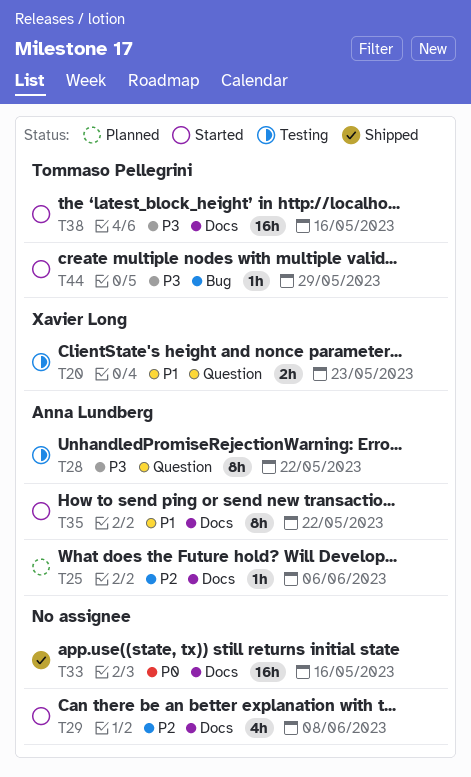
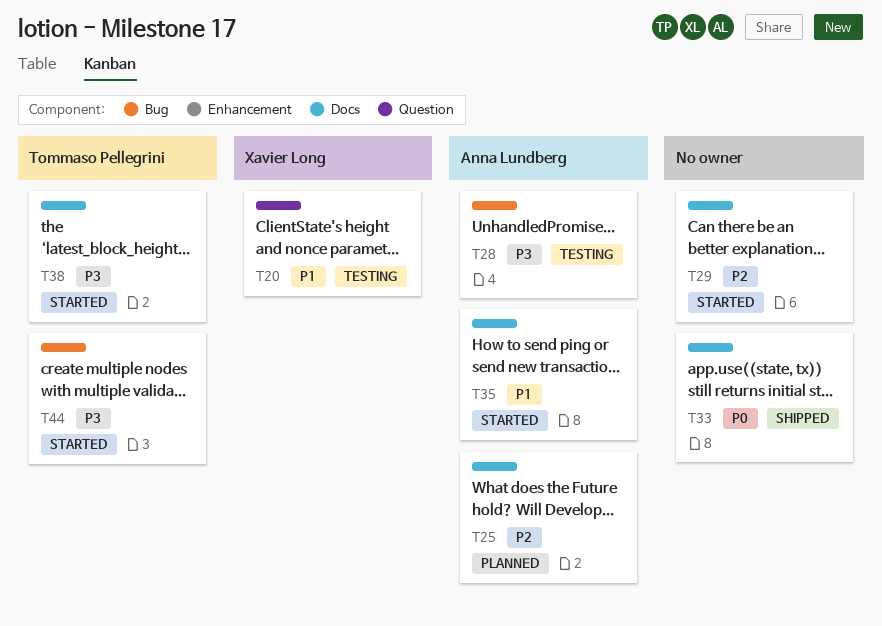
T28, label: Question -> Bug

